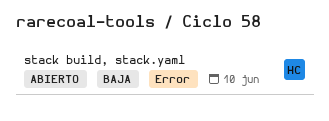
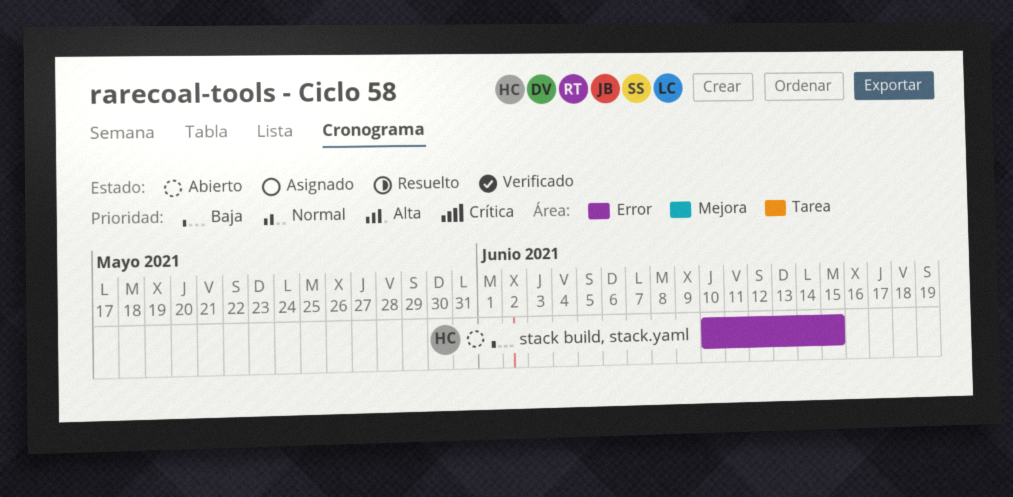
stack build, stack.yaml, due: Jun 10 -> Jun 15

